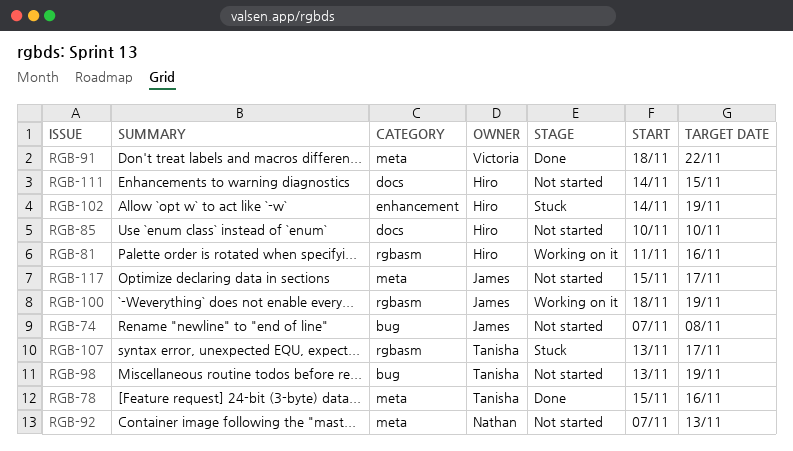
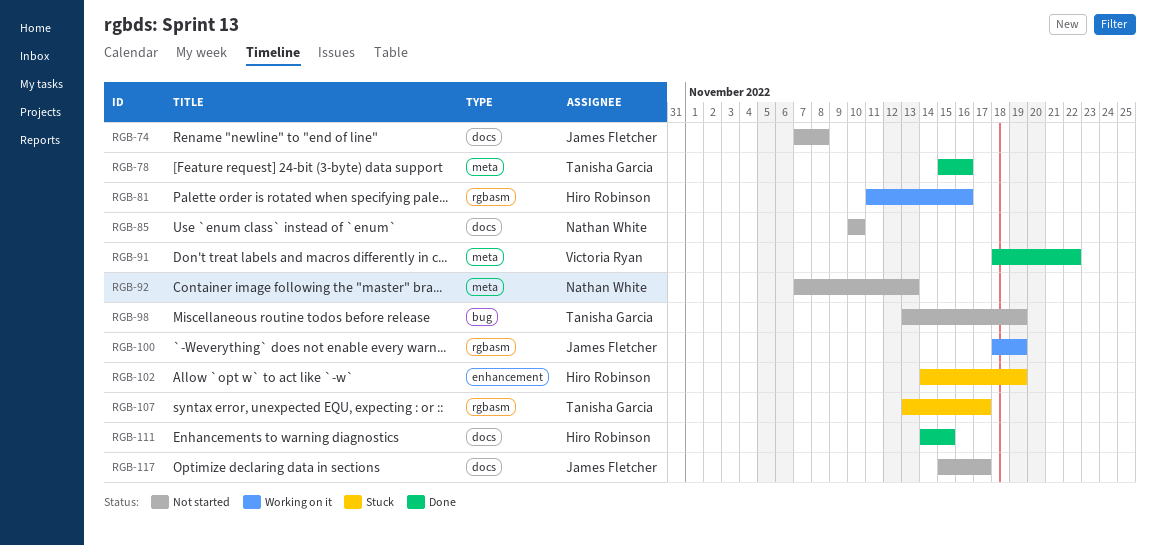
RGB-74, label: bug -> docs
RGB-85, owner: Hiro Robinson -> Nathan White
RGB-111, status: Not started -> Done
RGB-117, label: meta -> docs

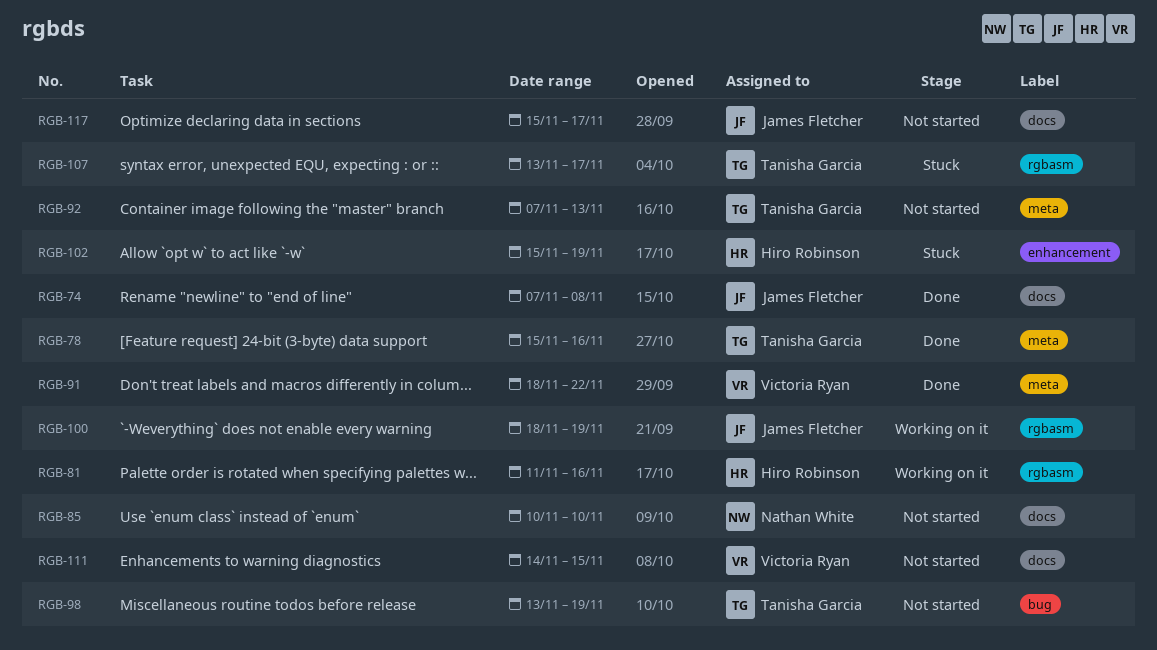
RGB-74, status: Not started -> Done
RGB-92, owner: Nathan White -> Tanisha Garcia
RGB-102, start: Nov 14 -> Nov 15
RGB-111, status: Done -> Not started
RGB-111, owner: Hiro Robinson -> Victoria Ryan

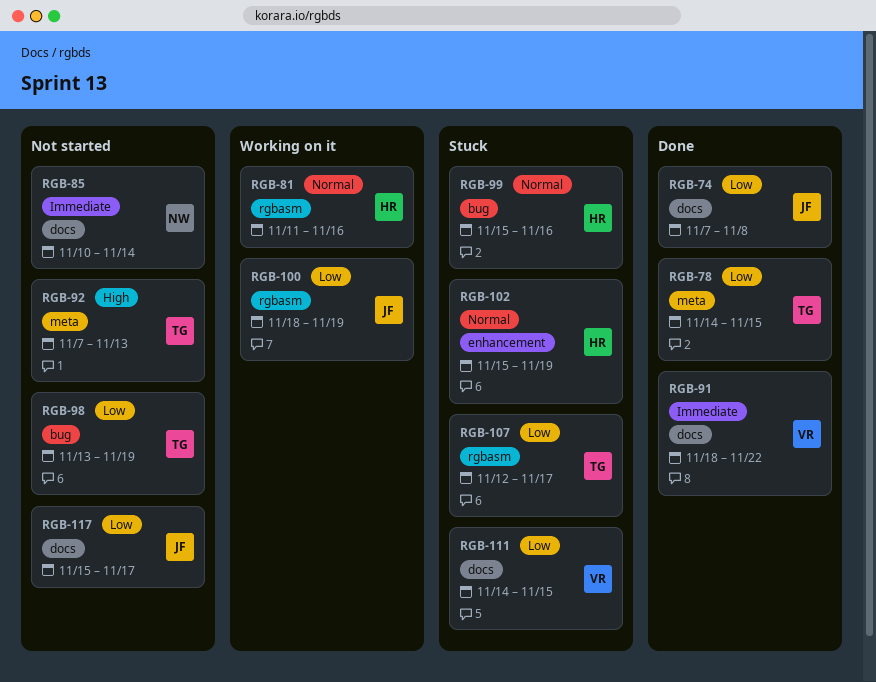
RGB-78, start: Nov 15 -> Nov 14
RGB-78, due: Nov 16 -> Nov 15
RGB-85, due: Nov 10 -> Nov 14
RGB-91, label: meta -> docs
RGB-99: none -> present
RGB-107, start: Nov 13 -> Nov 12
RGB-111, status: Not started -> Stuck

